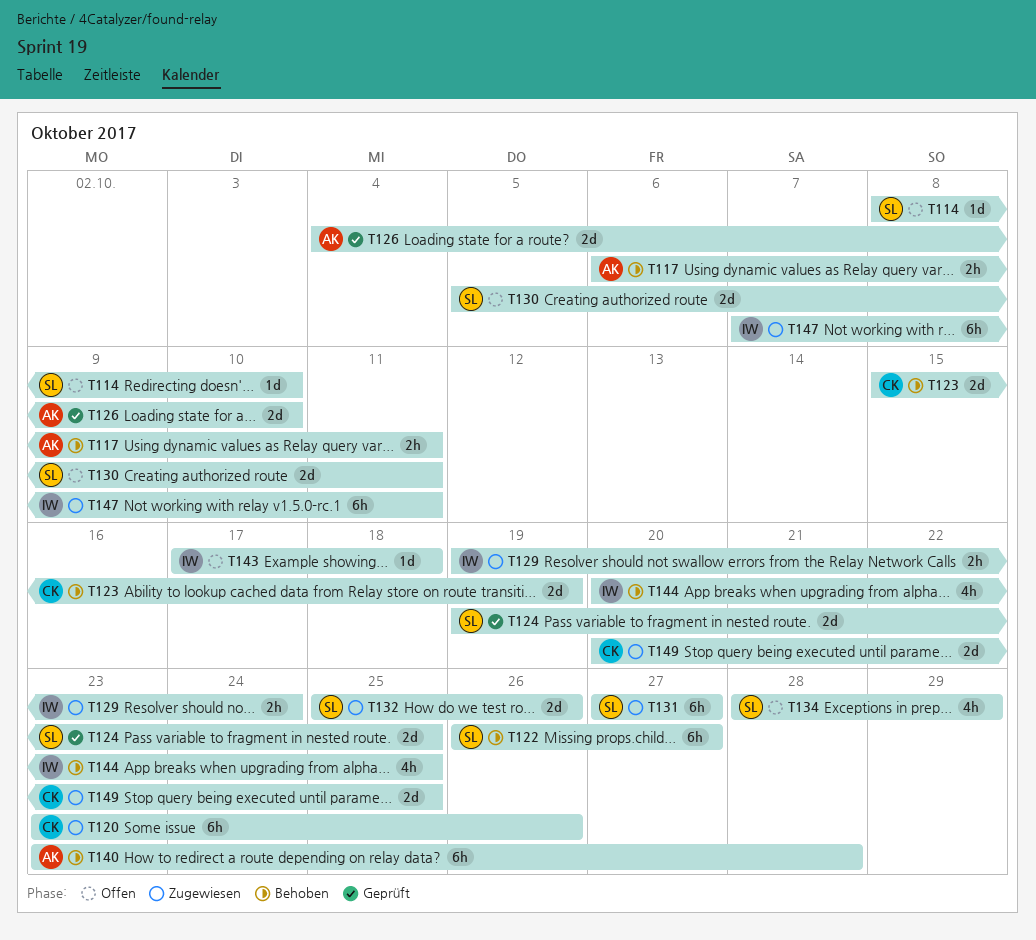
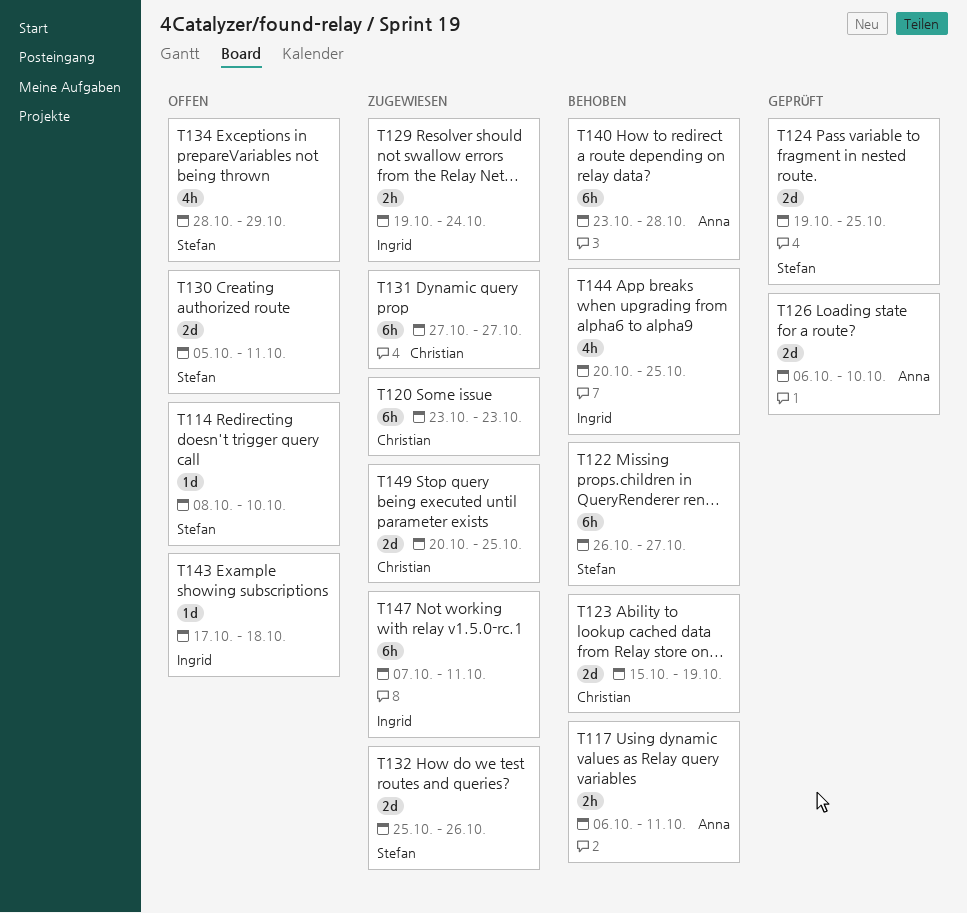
T120, due: Oct 26 -> Oct 23
T126, start: Oct 4 -> Oct 6
T131, owner: Stefan -> Christian

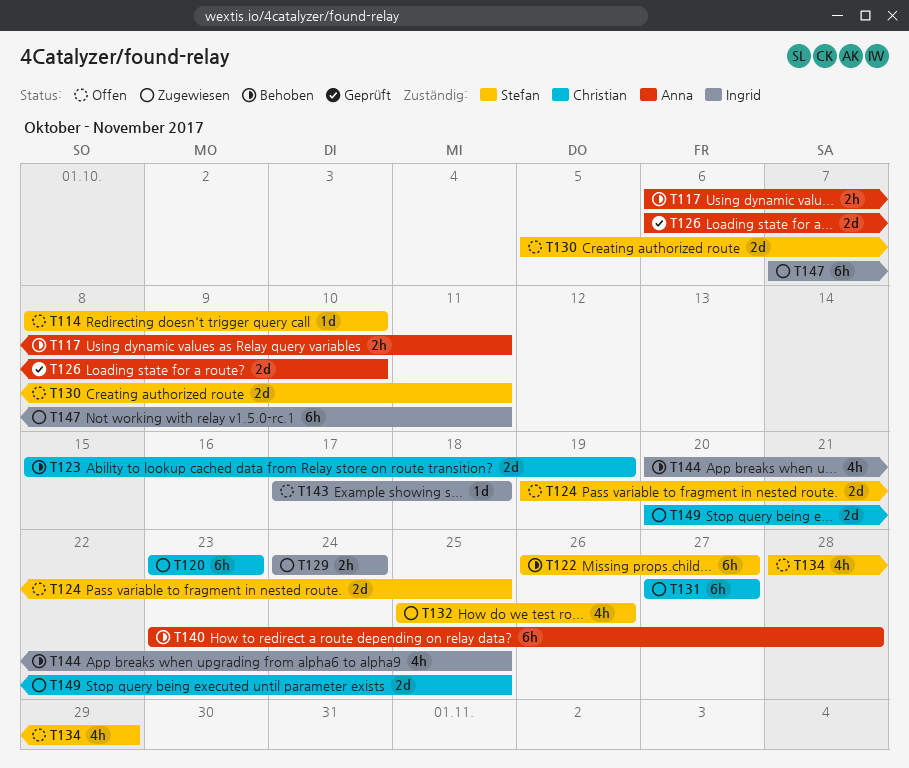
T124, status: Geprüft -> Offen
T129, start: Oct 19 -> Oct 24
T132, estimate: 2d -> 4h

